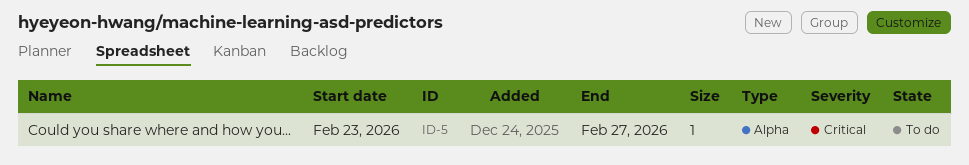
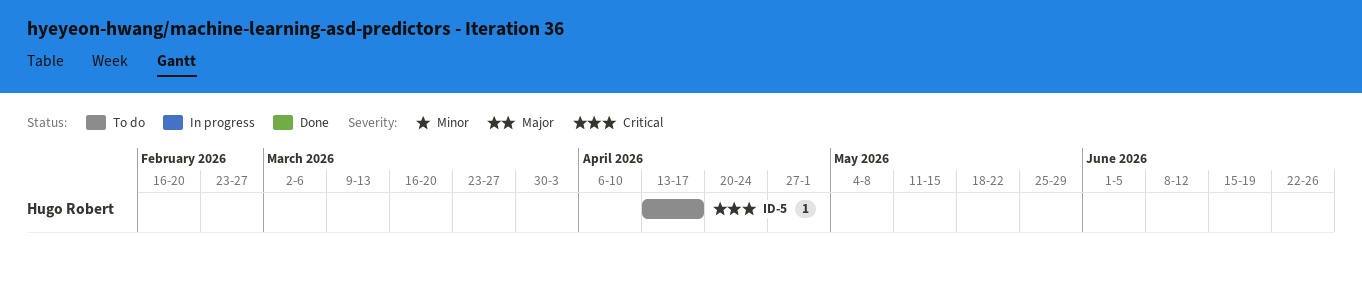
ID-5, start: Feb 23 -> Apr 13
ID-5, due: Feb 27 -> Apr 17

